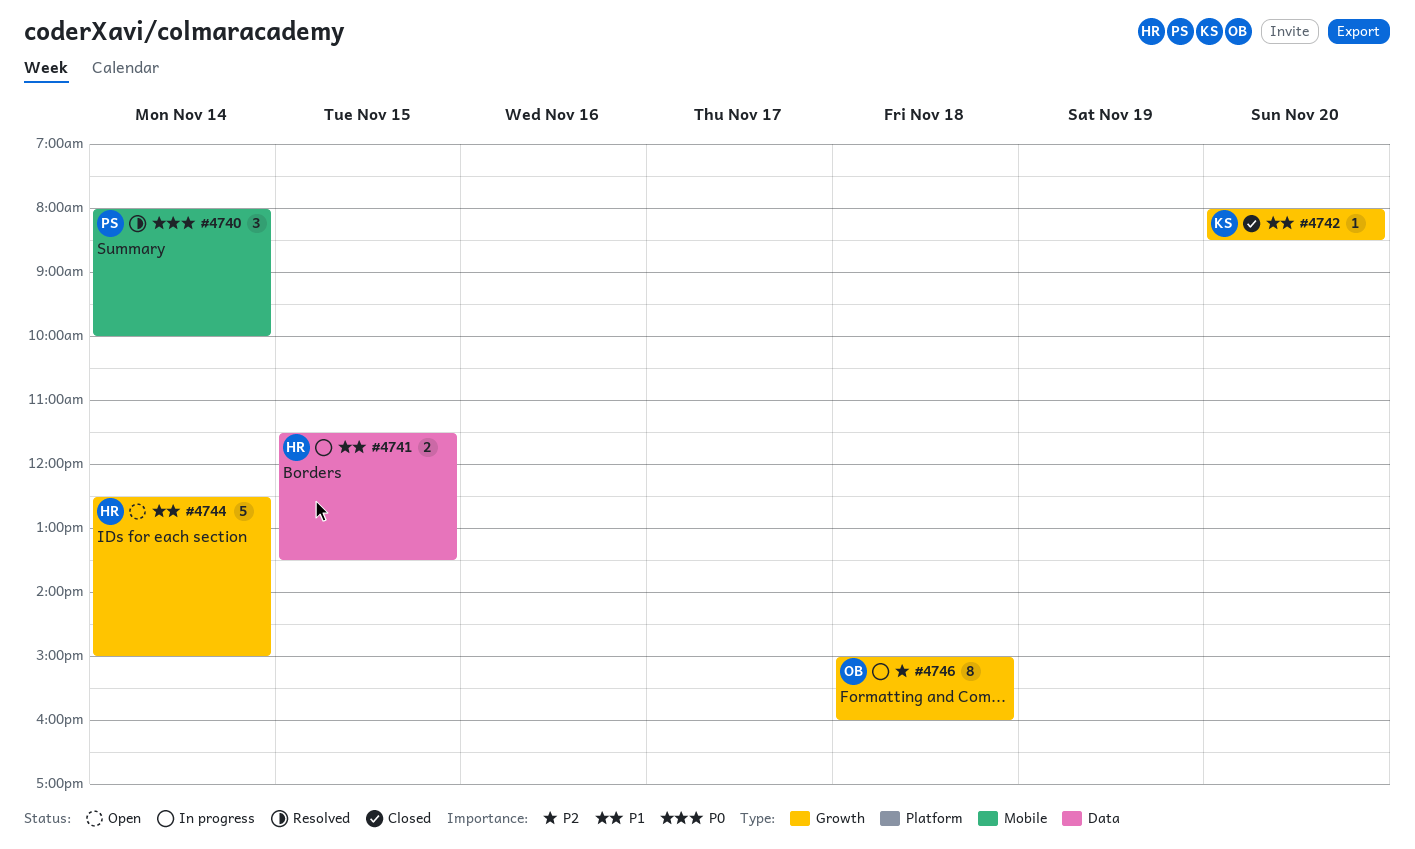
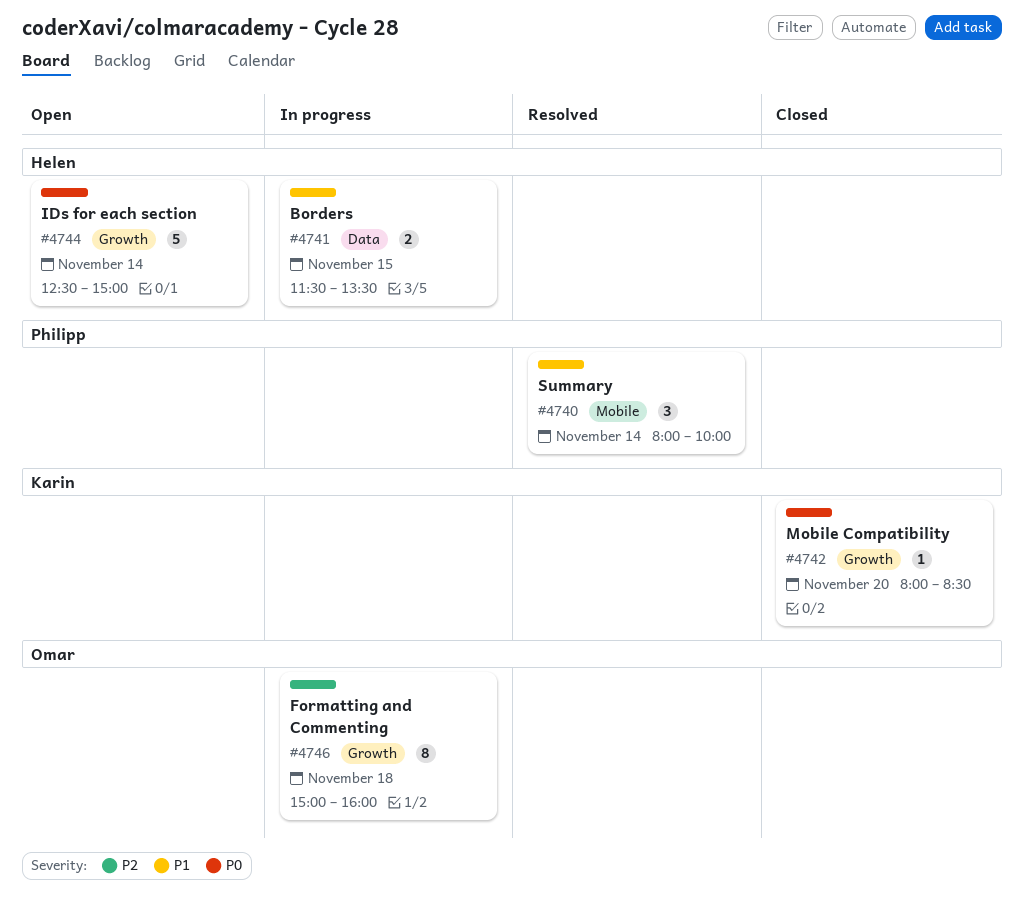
#4740, priority: P0 -> P1
#4742, priority: P1 -> P0
#4744, priority: P1 -> P0

